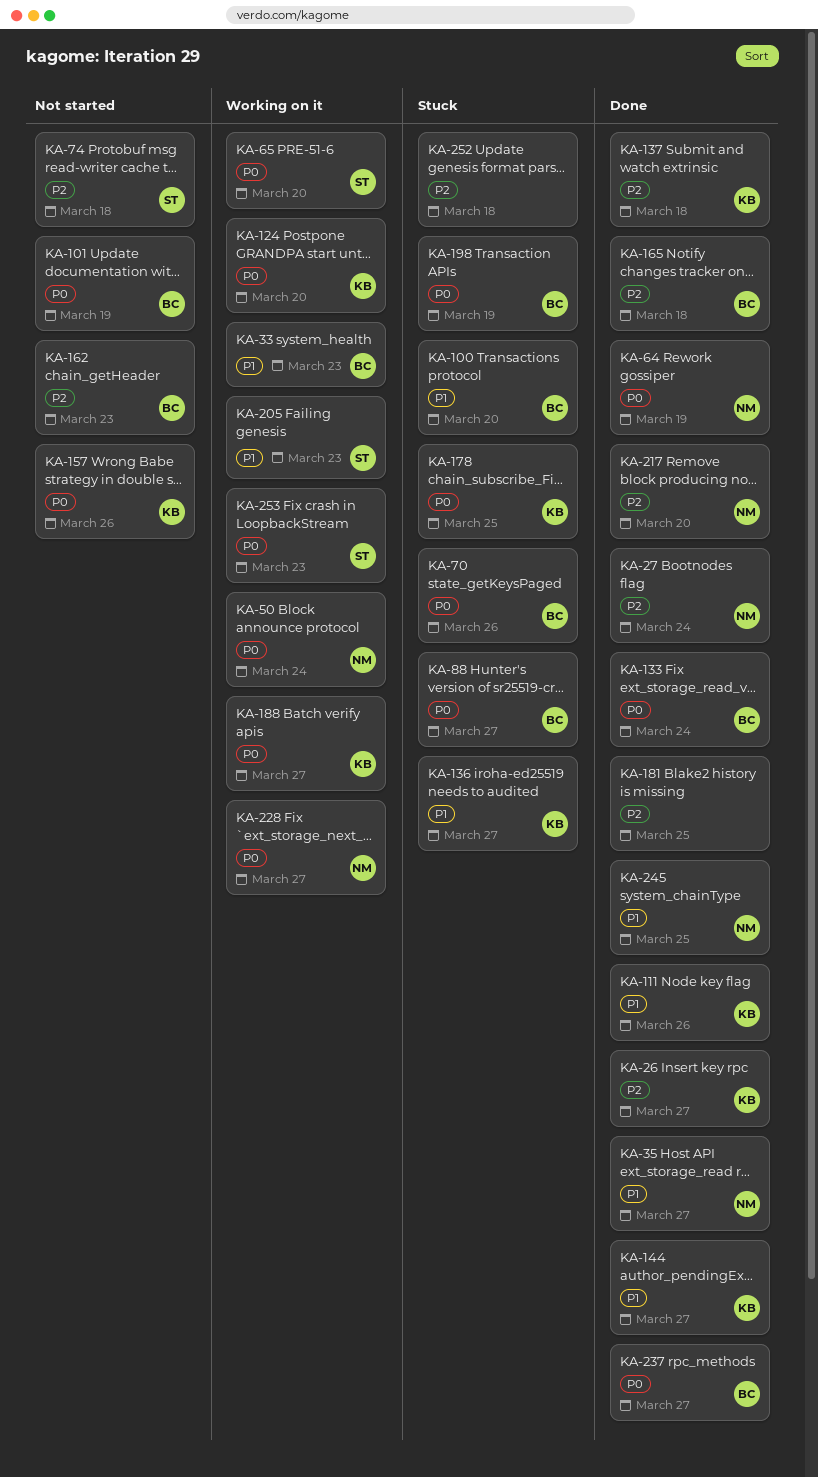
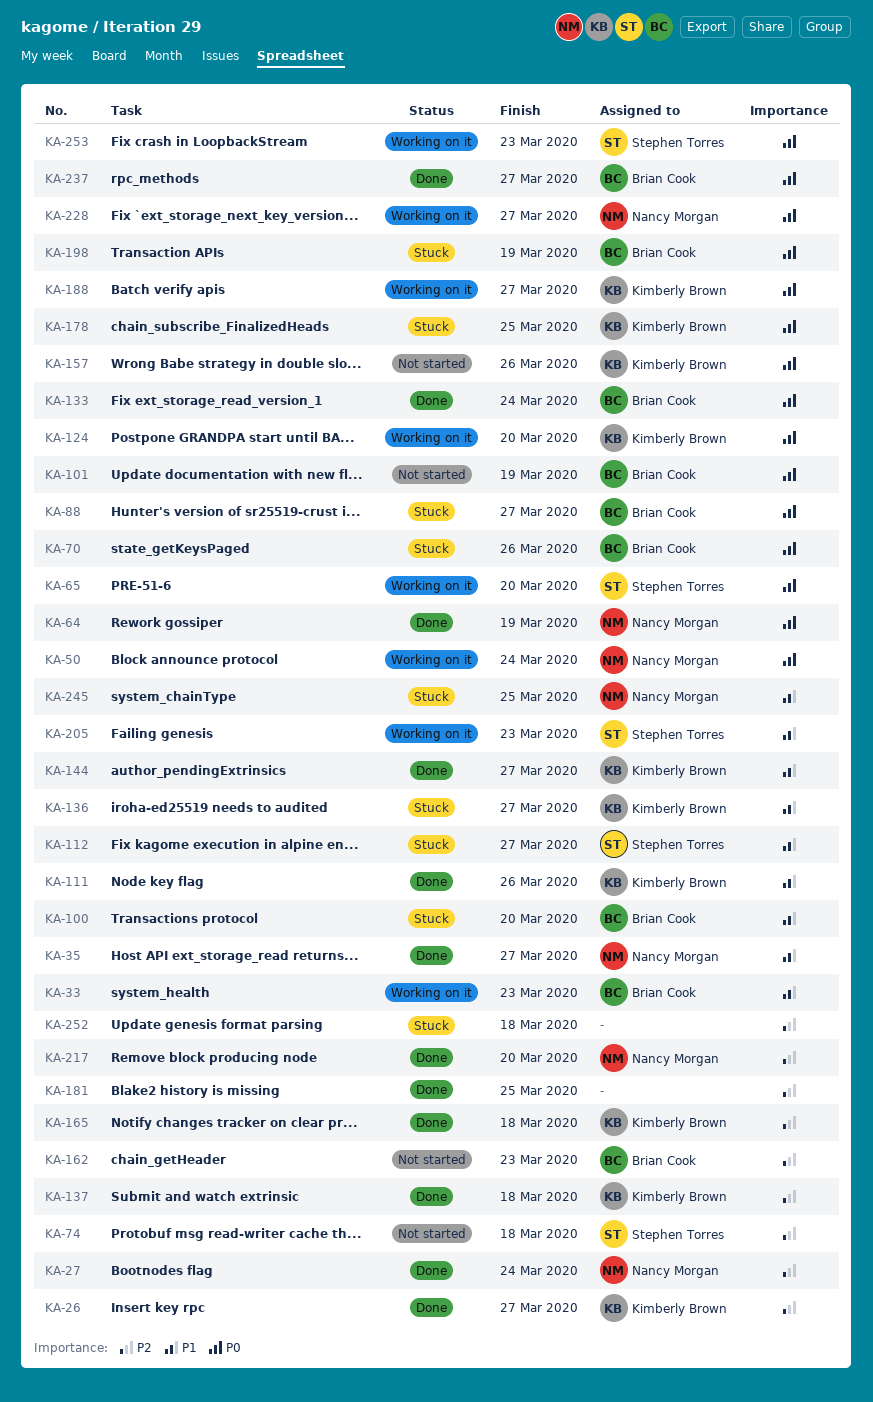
KA-112: none -> present
KA-165, owner: Brian Cook -> Kimberly Brown
KA-245, status: Done -> Stuck

